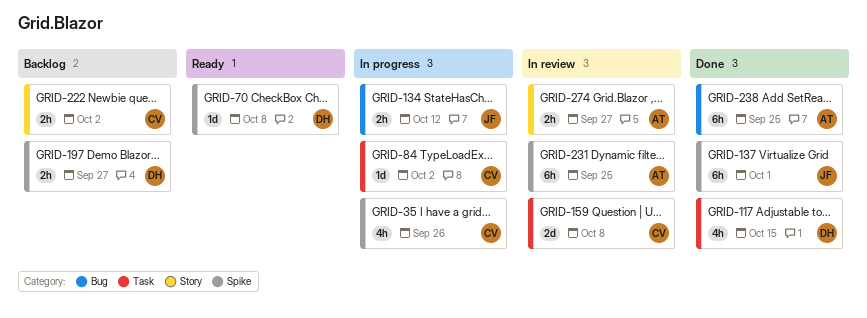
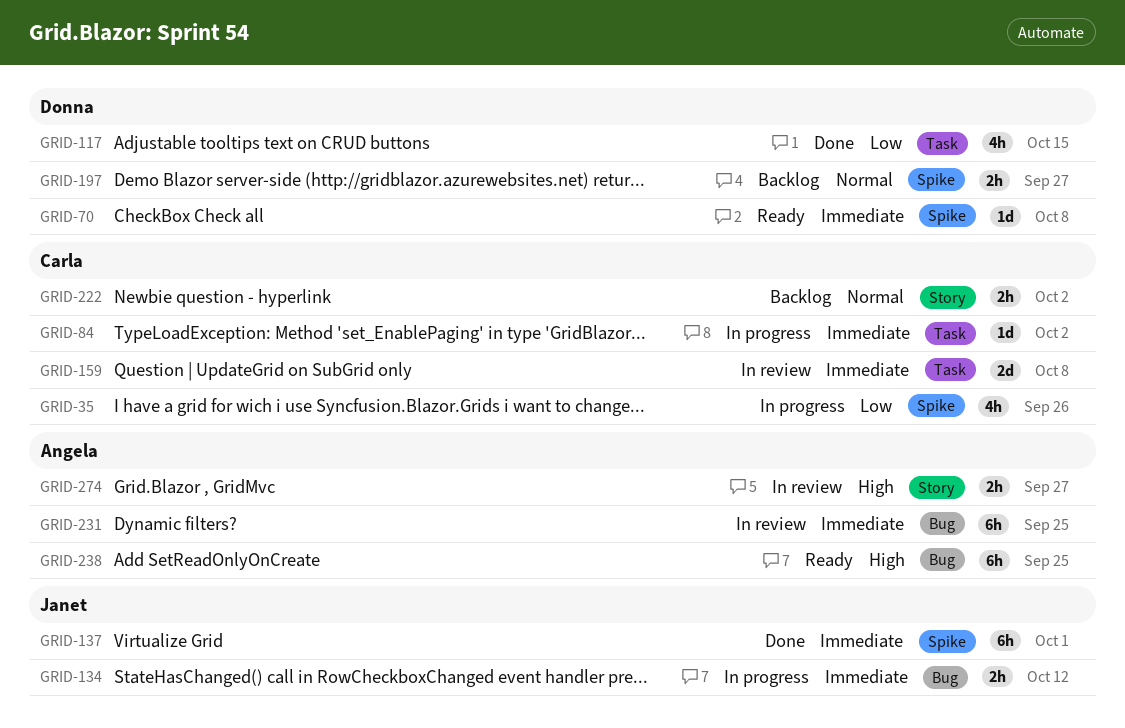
GRID-231, label: Spike -> Bug
GRID-238, status: Done -> Ready

